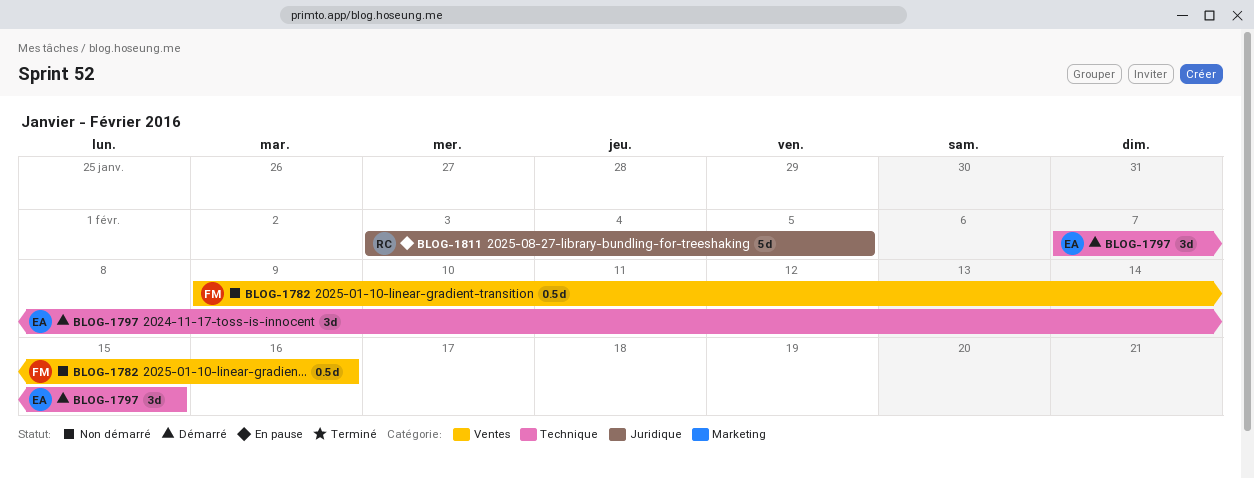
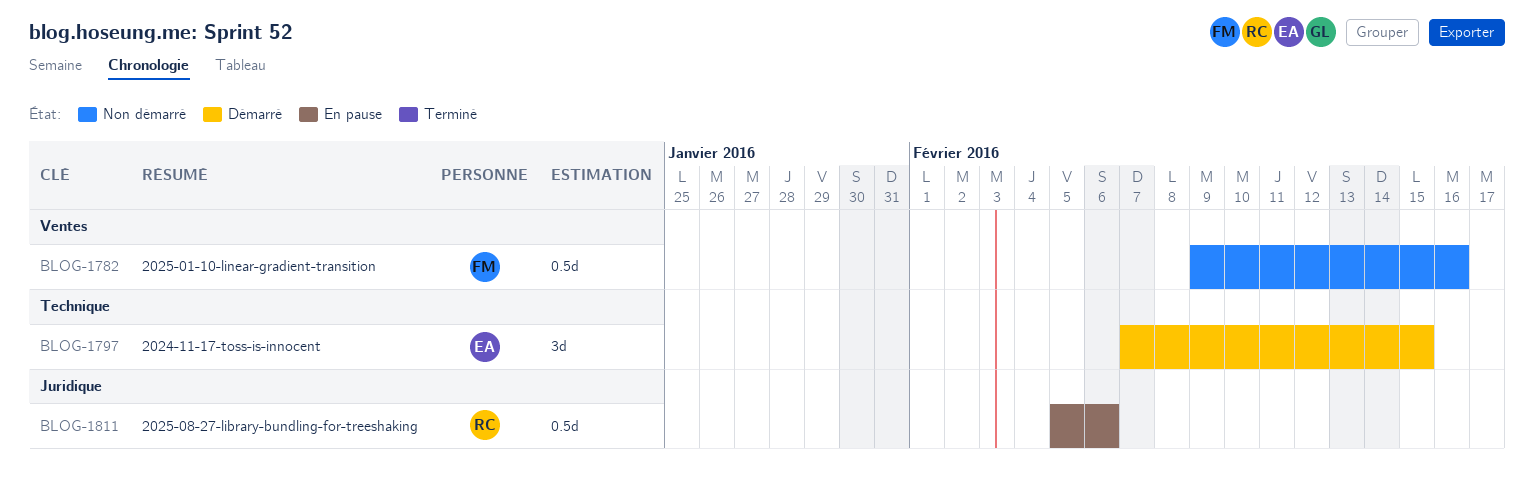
BLOG-1811, estimate: 5d -> 0.5d
BLOG-1811, start: Feb 3 -> Feb 5
BLOG-1811, due: Feb 5 -> Feb 6

